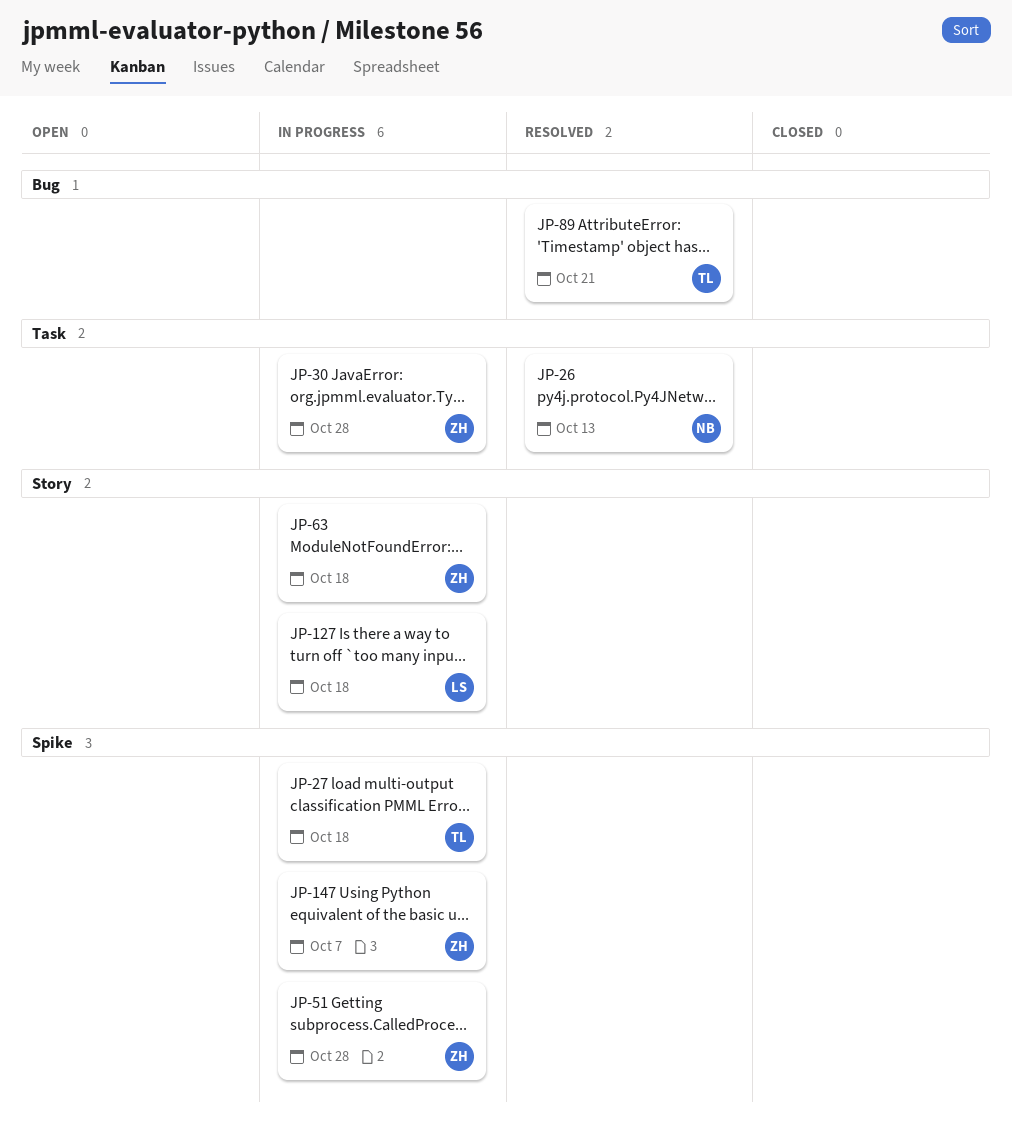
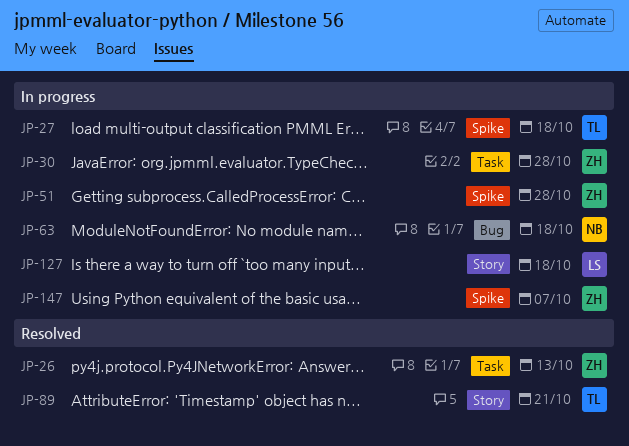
JP-26, owner: NB -> ZH
JP-63, owner: ZH -> NB
JP-63, label: Story -> Bug
JP-89, label: Bug -> Story

